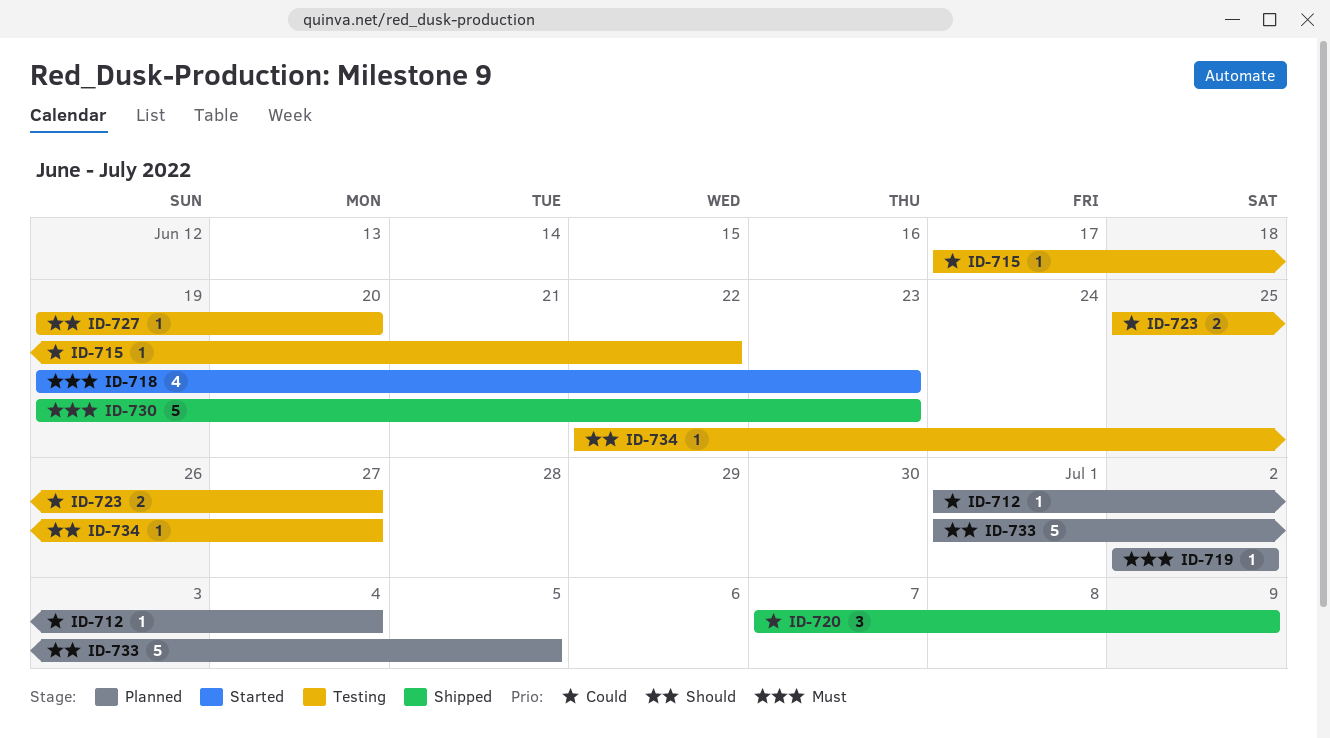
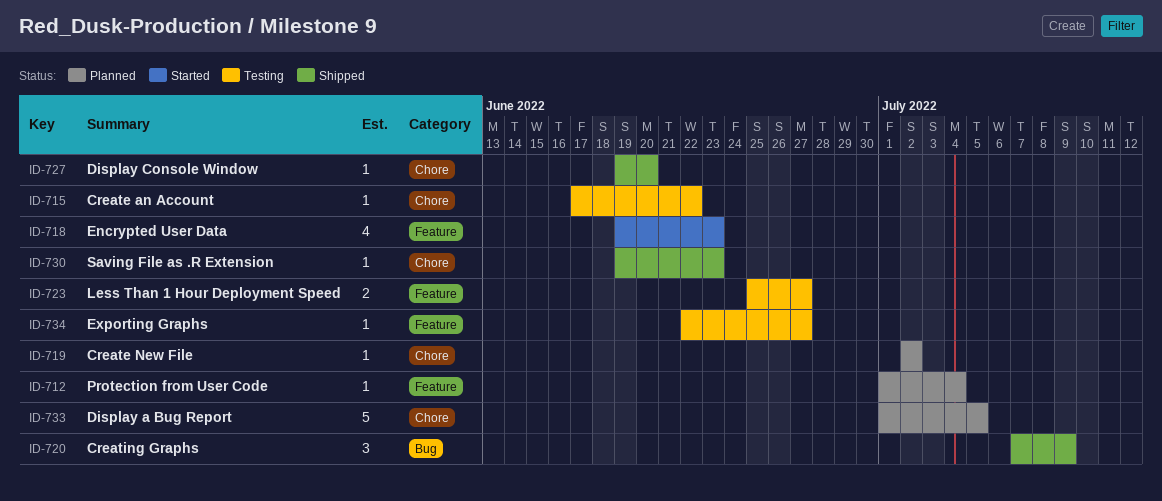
ID-727, status: Testing -> Shipped
ID-730, estimate: 5 -> 1

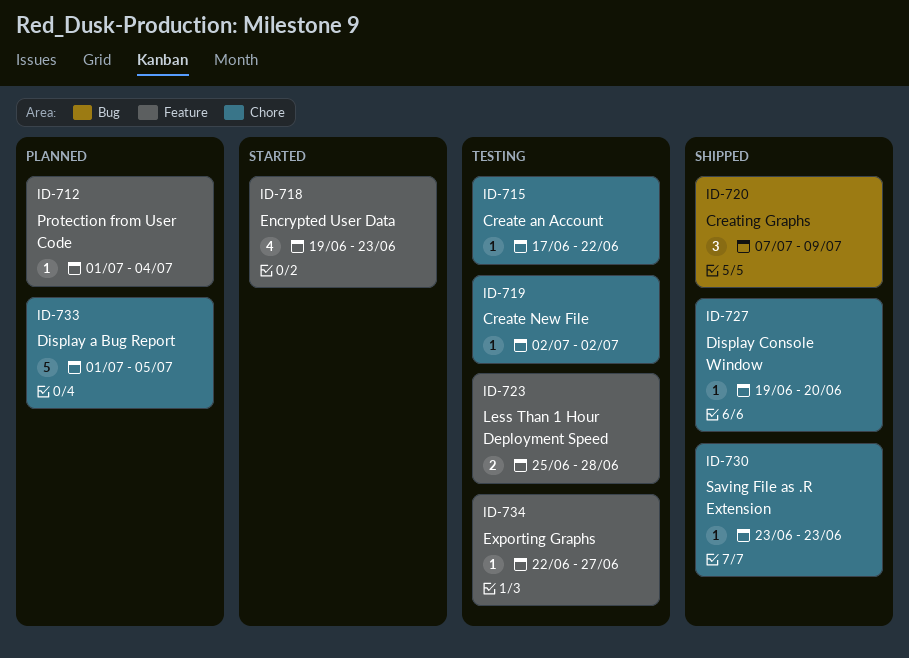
ID-719, status: Planned -> Testing
ID-723, due: Jun 27 -> Jun 28
ID-730, start: Jun 19 -> Jun 23

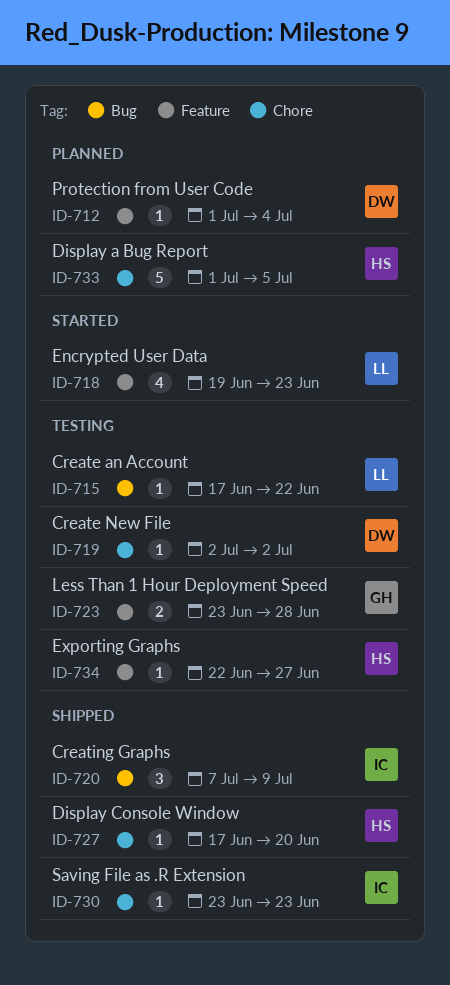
ID-715, label: Chore -> Bug
ID-723, start: Jun 25 -> Jun 23
ID-727, start: Jun 19 -> Jun 17

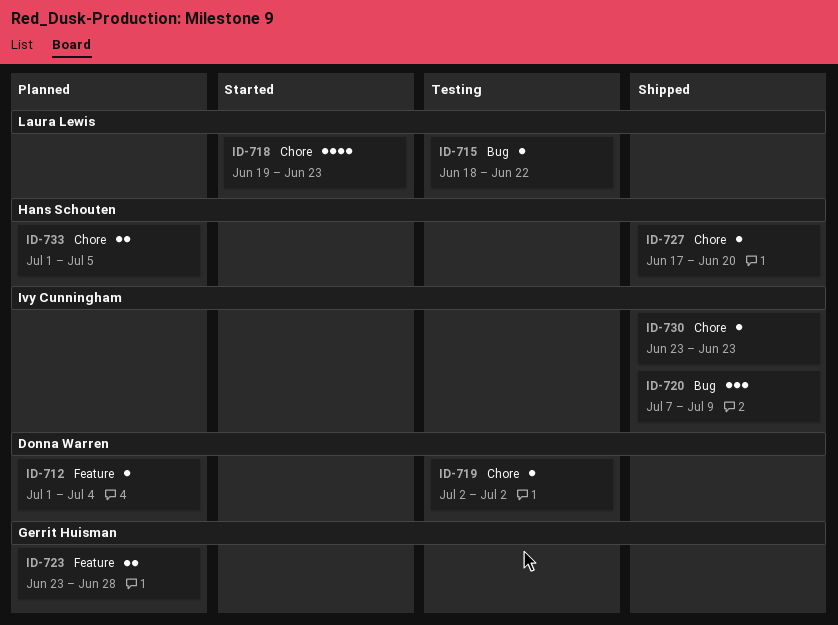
ID-715, start: Jun 17 -> Jun 18
ID-718, label: Feature -> Chore
ID-723, status: Testing -> Planned
ID-733, estimate: 5 -> 2
ID-734: present -> none

